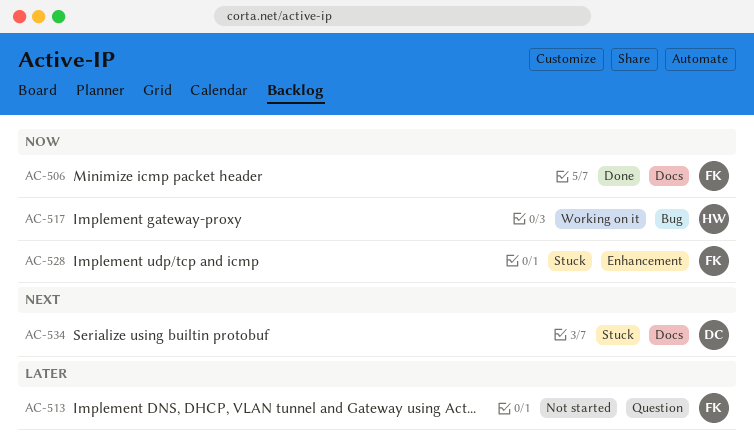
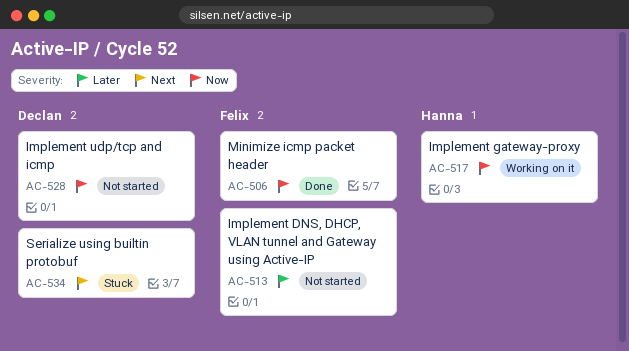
AC-528, status: Stuck -> Not started
AC-528, owner: Felix -> Declan

